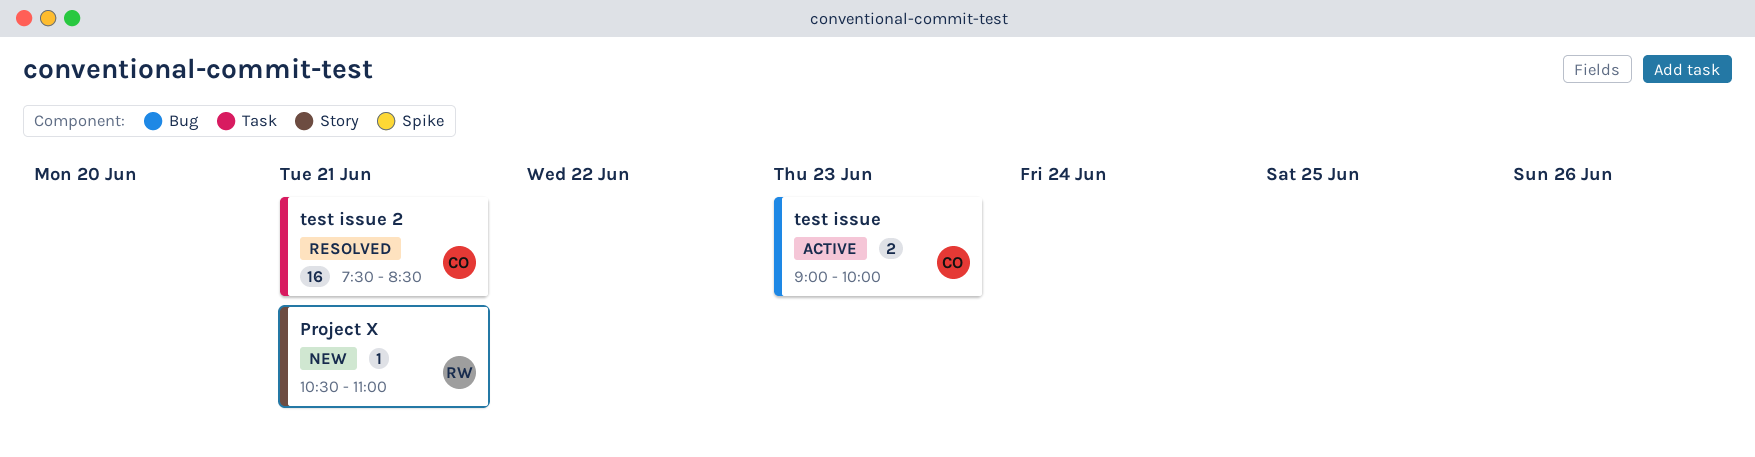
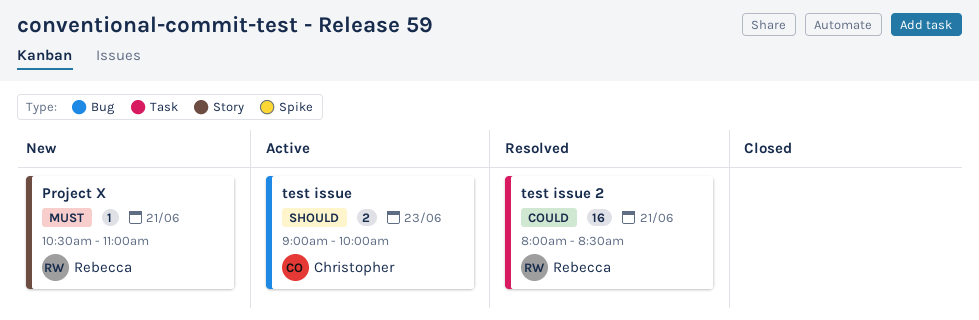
test issue 2, owner: Christopher -> Rebecca
test issue 2, begins: 07:30 -> 08:00

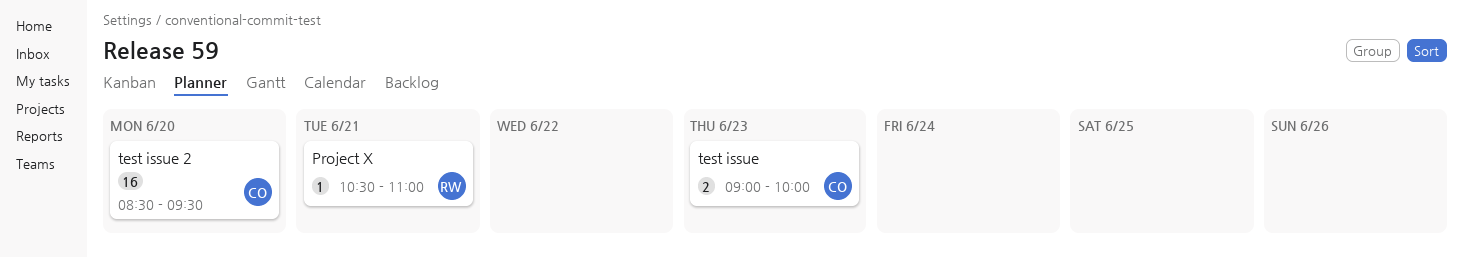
test issue 2, owner: Rebecca -> Christopher
test issue 2, day: Jun 21 -> Jun 20
test issue 2, begins: 08:00 -> 08:30
test issue 2, ends: 08:30 -> 09:30

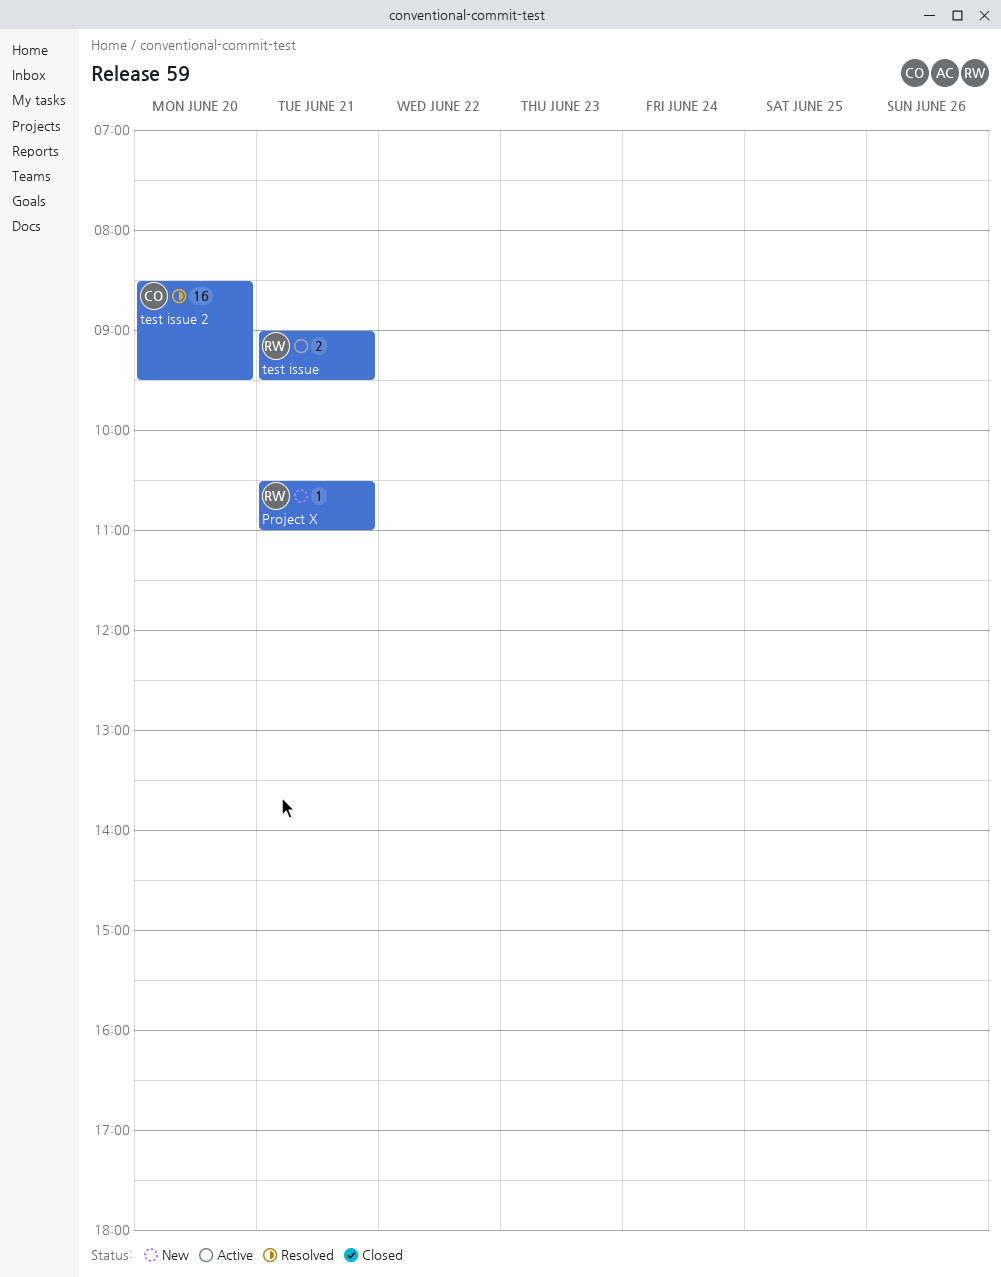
test issue, owner: CO -> RW
test issue, day: Jun 23 -> Jun 21
test issue, ends: 10:00 -> 09:30

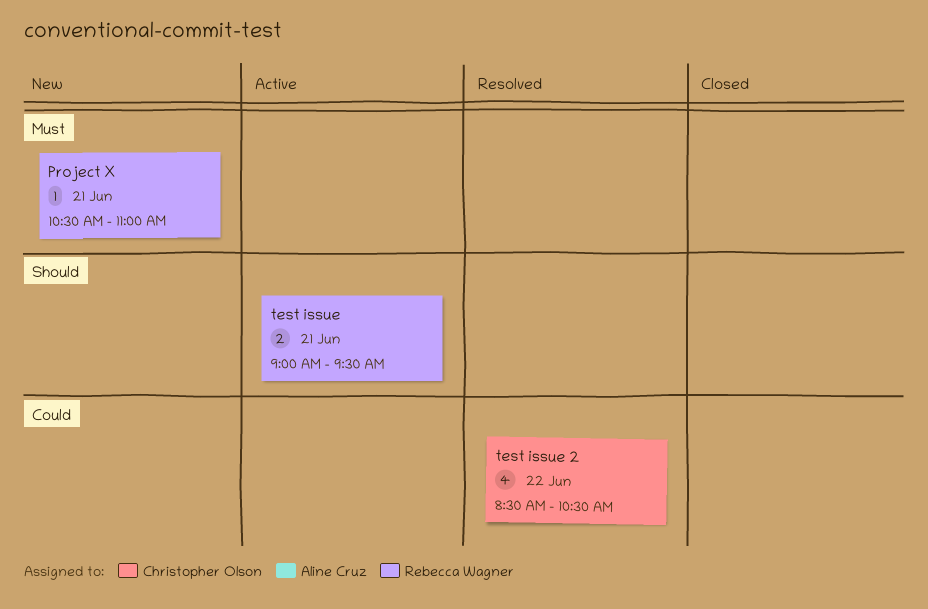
test issue 2, estimate: 16 -> 4
test issue 2, day: Jun 20 -> Jun 22
test issue 2, ends: 09:30 -> 10:30

